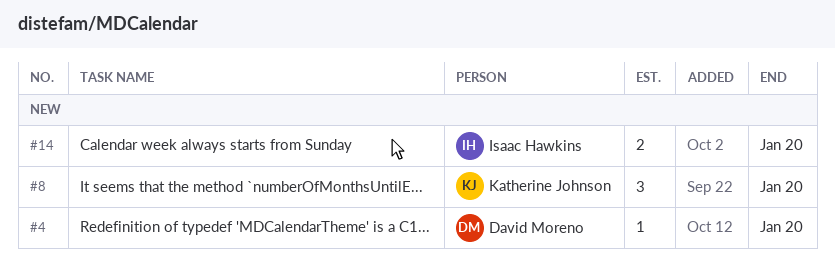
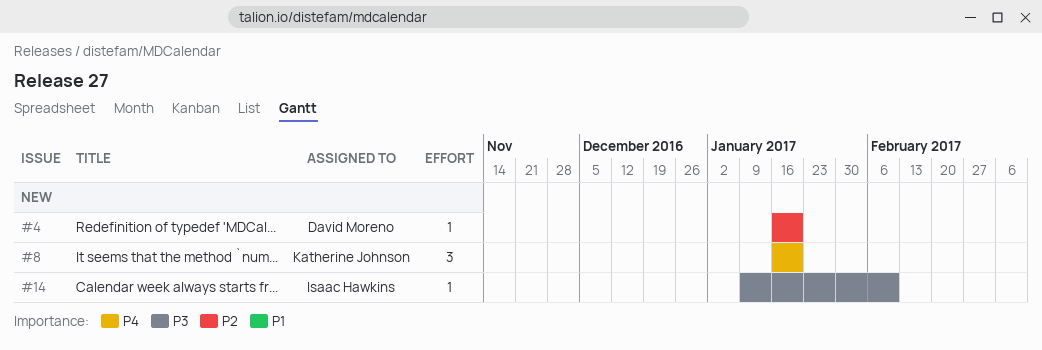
#14, estimate: 2 -> 1
#14, due: Jan 20 -> Feb 10

